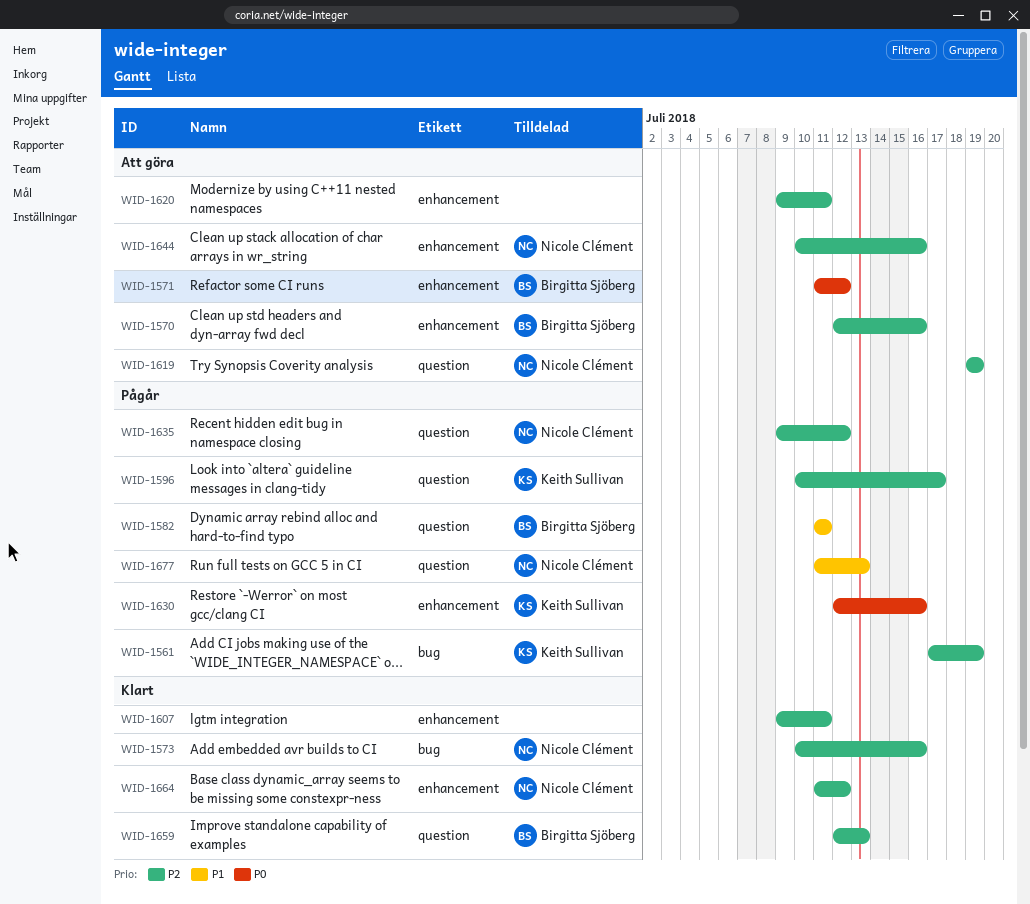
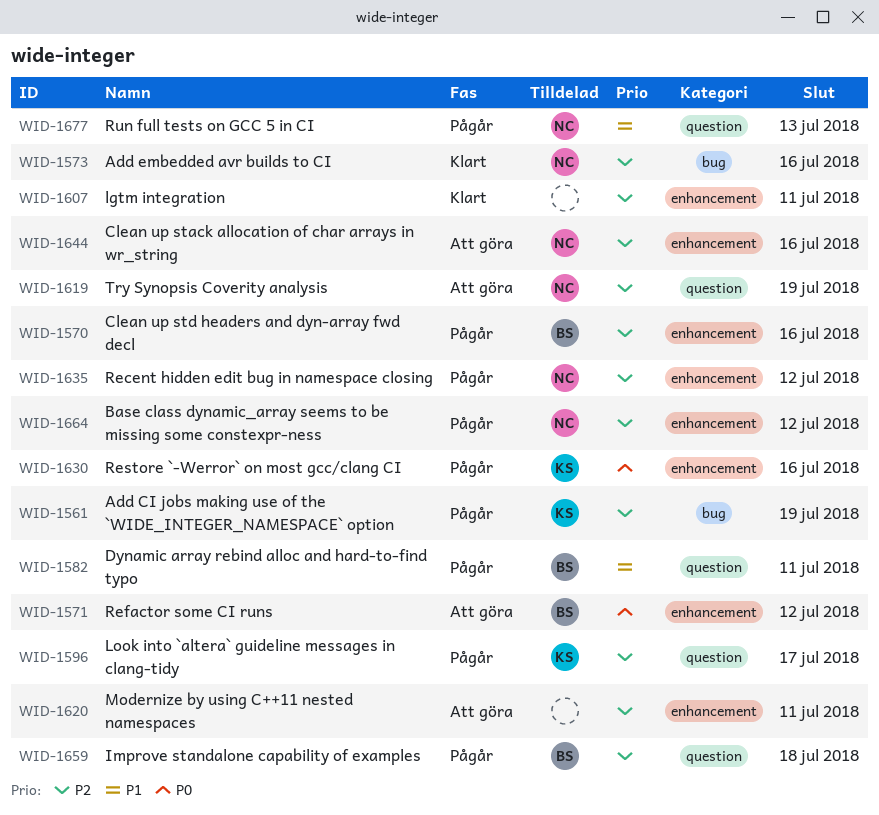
WID-1570, status: Att göra -> Pågår
WID-1635, label: question -> enhancement
WID-1659, status: Klart -> Pågår
WID-1659, due: Jul 13 -> Jul 18
WID-1664, status: Klart -> Pågår

